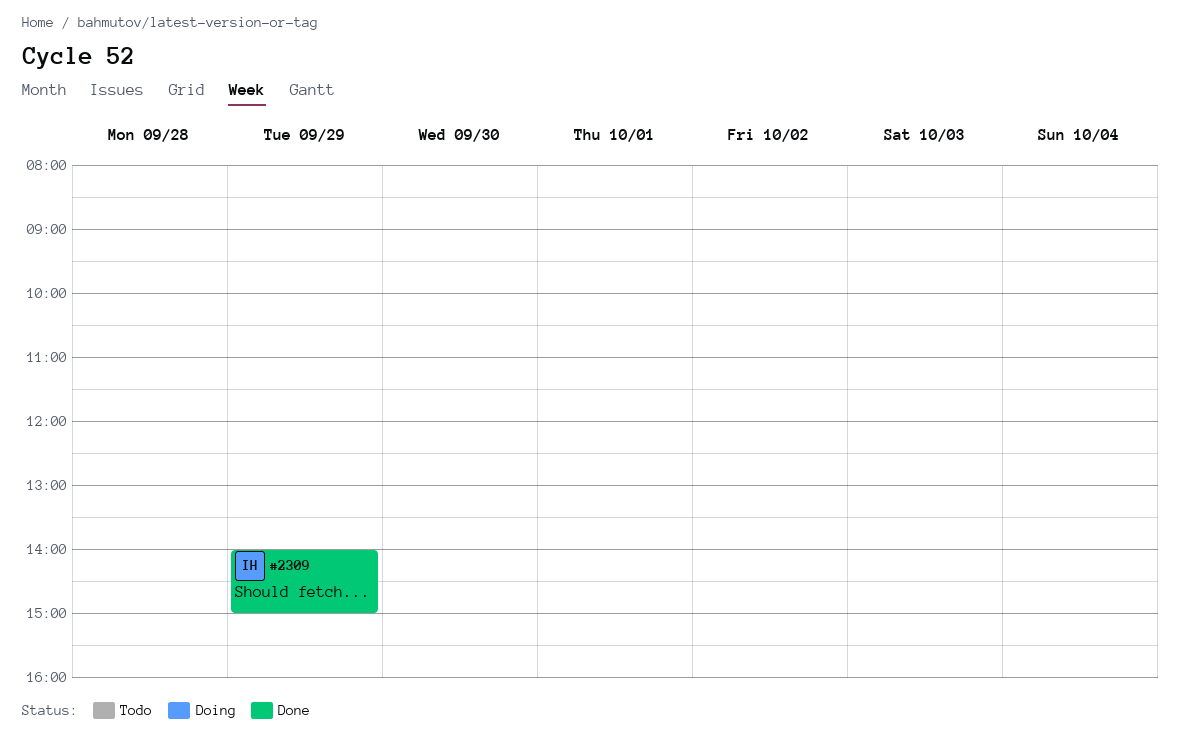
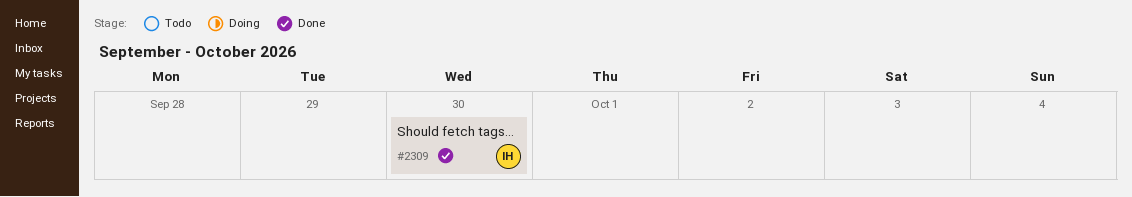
#2309, day: Sep 29 -> Sep 30

